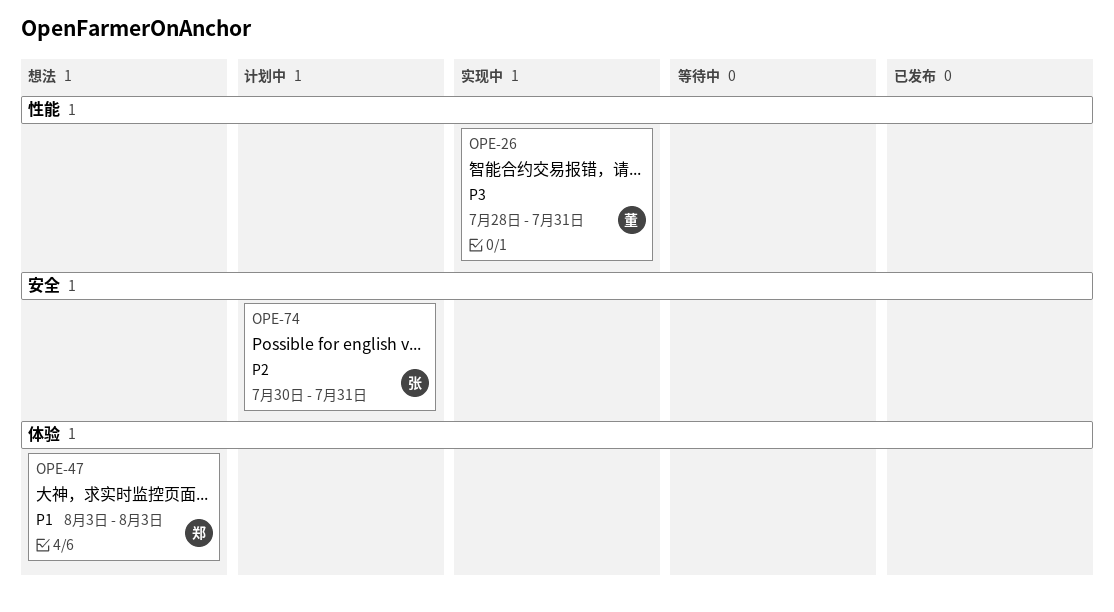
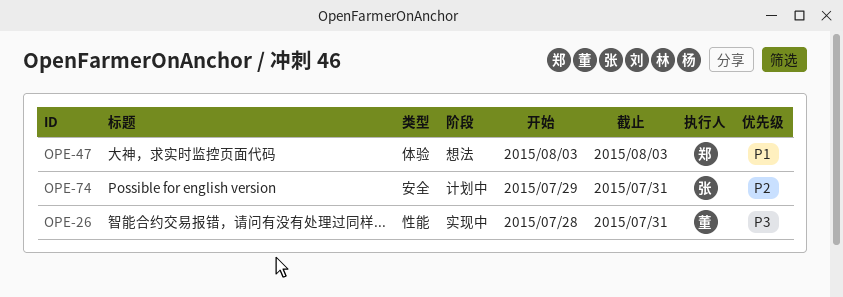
OPE-74, start: Jul 30 -> Jul 29

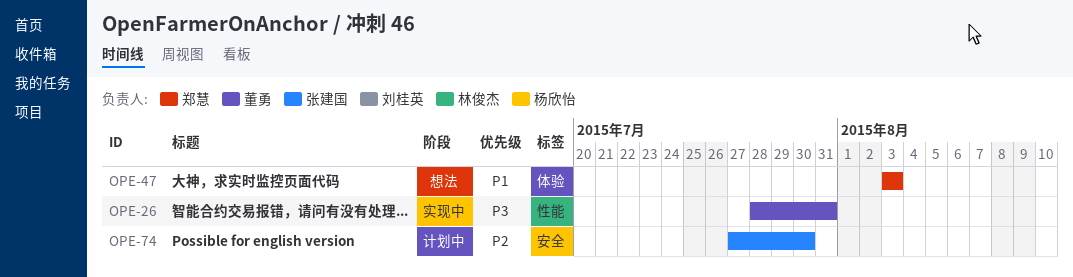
OPE-74, start: Jul 29 -> Jul 27
OPE-74, due: Jul 31 -> Jul 30

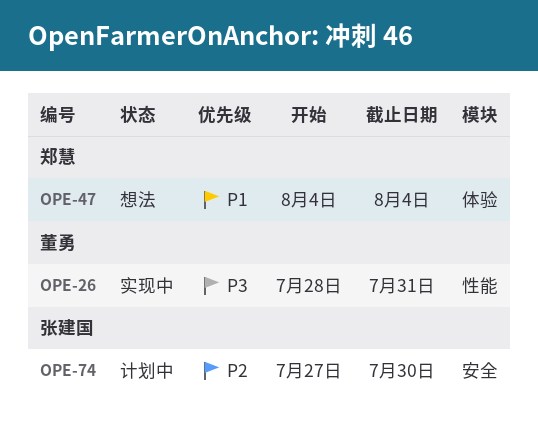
OPE-47, start: Aug 3 -> Aug 4
OPE-47, due: Aug 3 -> Aug 4

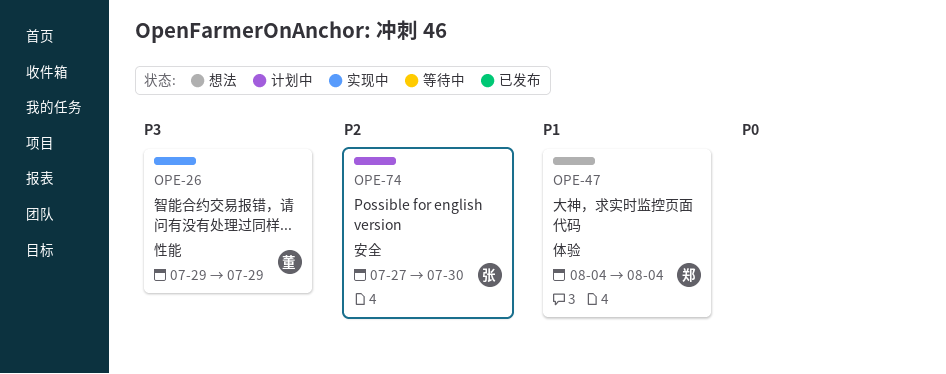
OPE-26, start: Jul 28 -> Jul 29
OPE-26, due: Jul 31 -> Jul 29

